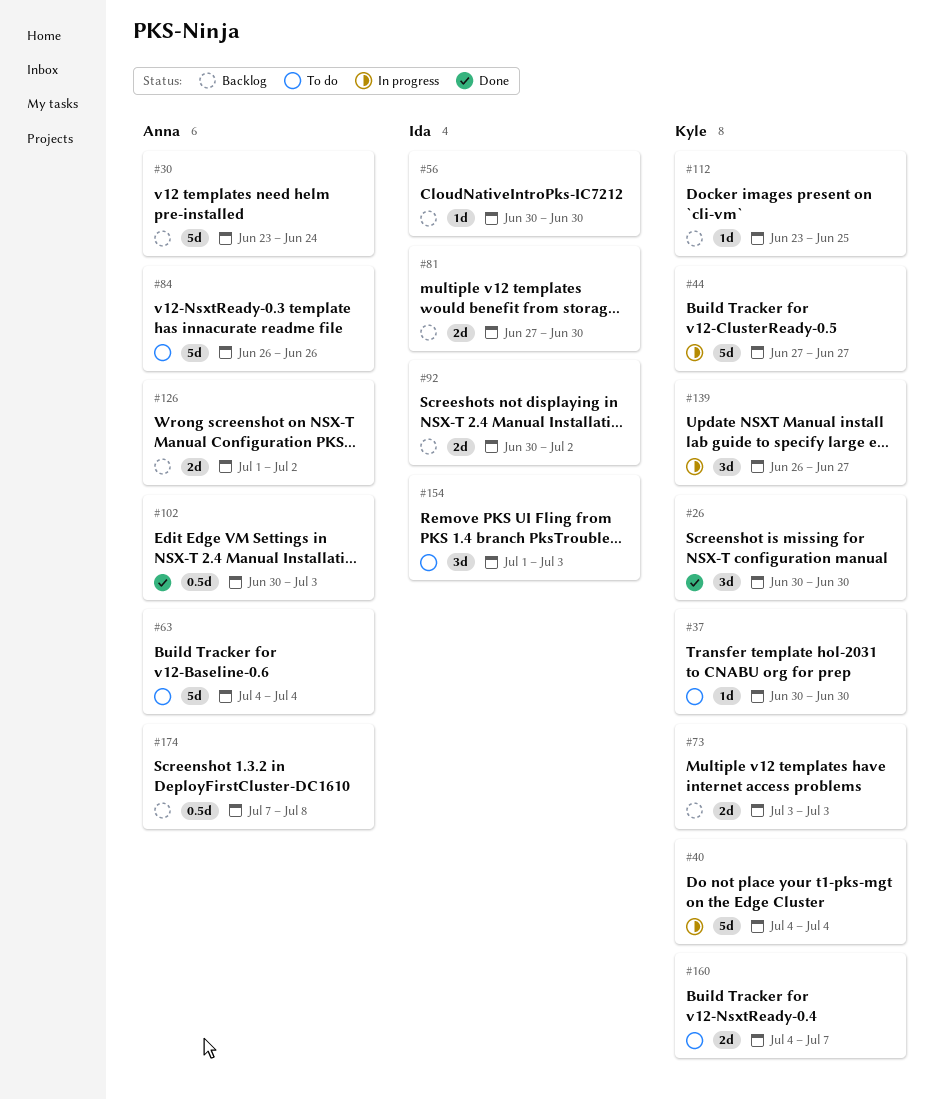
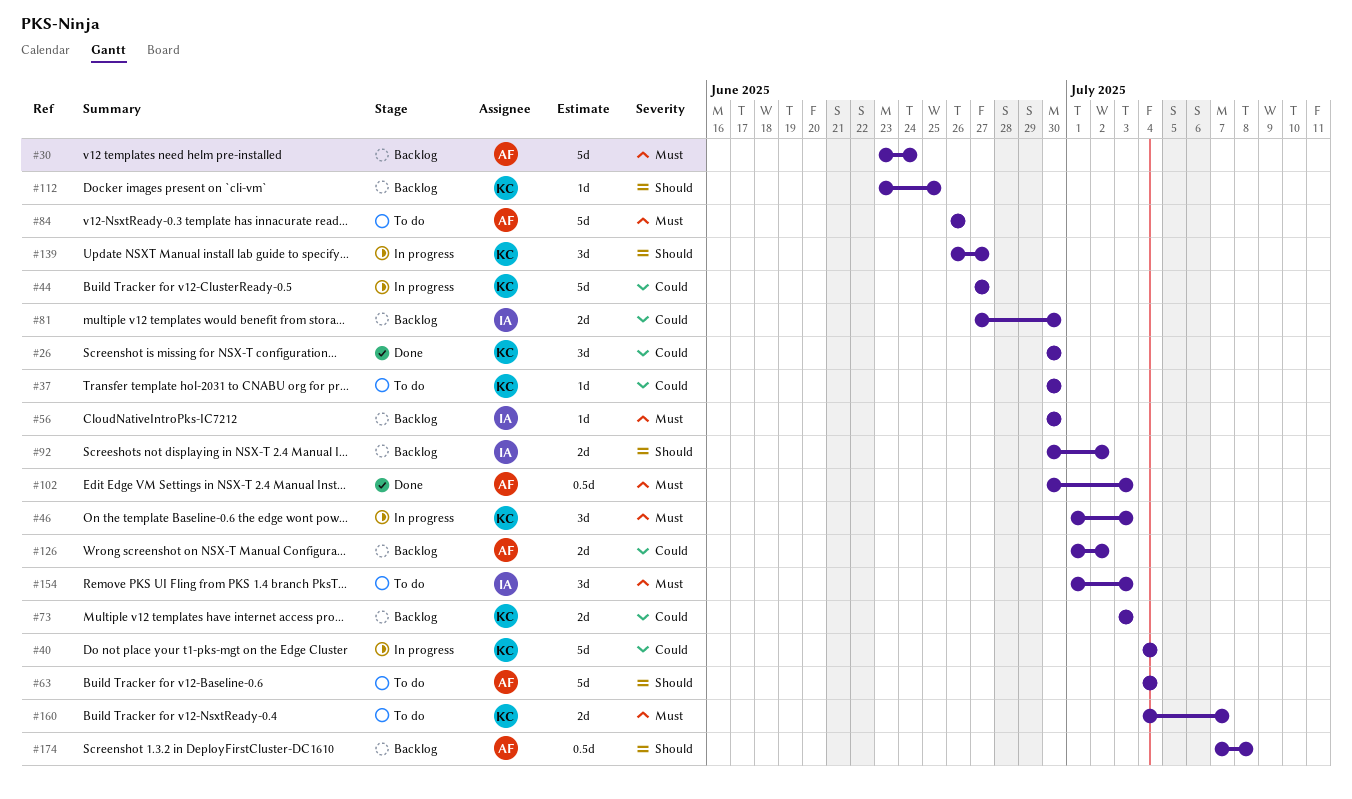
#46: none -> present

